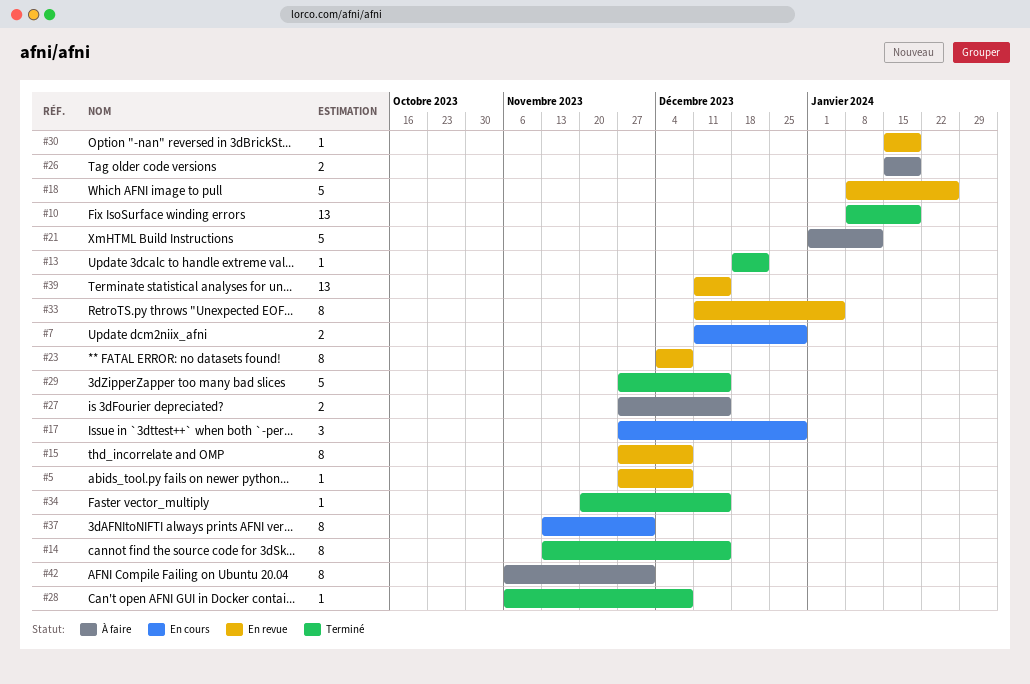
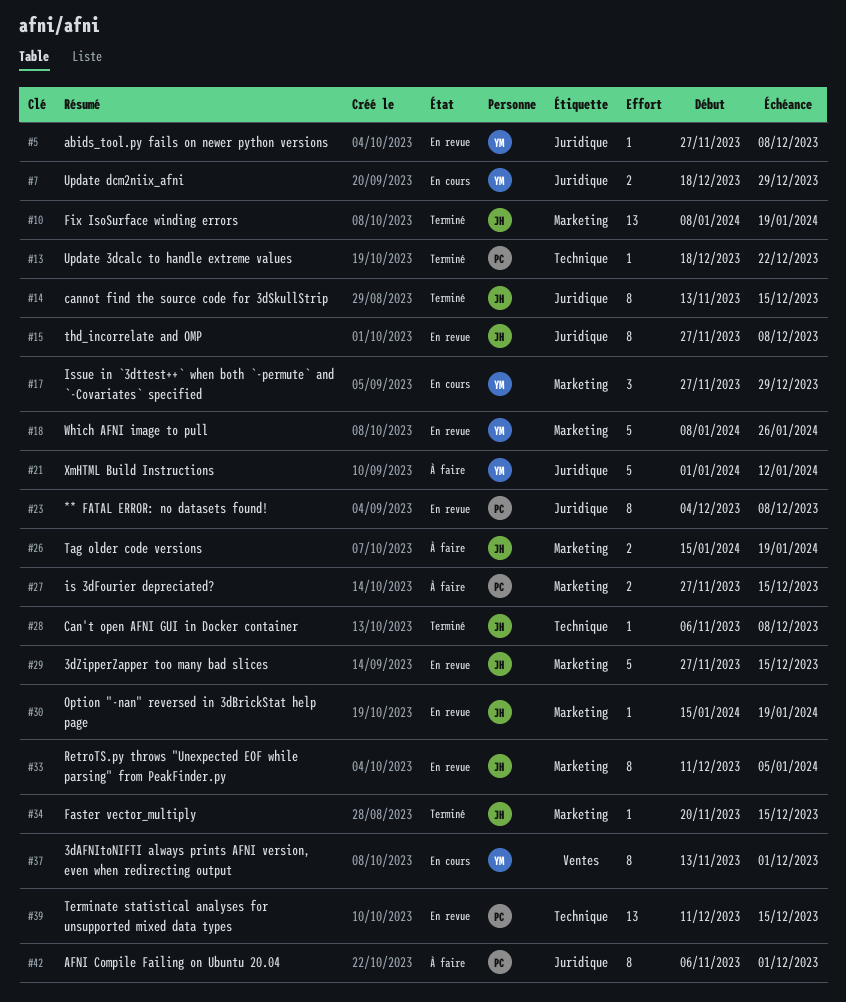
#7, start: Dec 11 -> Dec 18
#29, status: Terminé -> En revue

